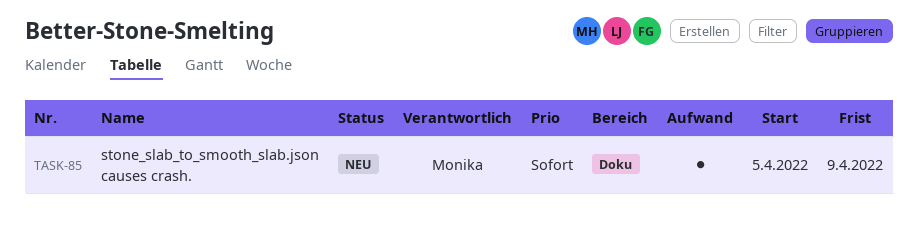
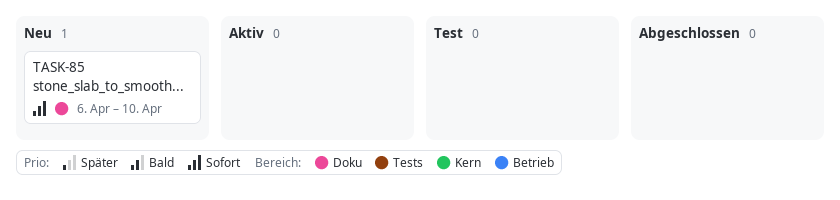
TASK-85, start: Apr 5 -> Apr 6
TASK-85, due: Apr 9 -> Apr 10

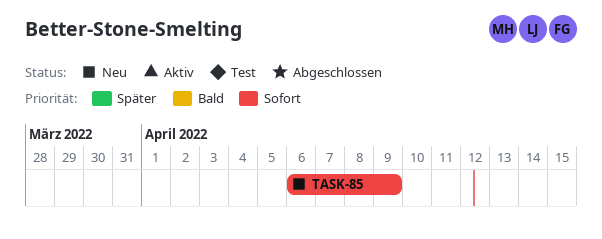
TASK-85, due: Apr 10 -> Apr 9

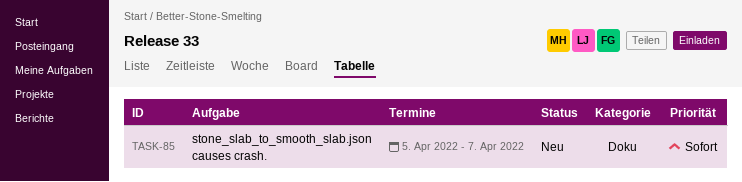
TASK-85, start: Apr 6 -> Apr 5
TASK-85, due: Apr 9 -> Apr 7

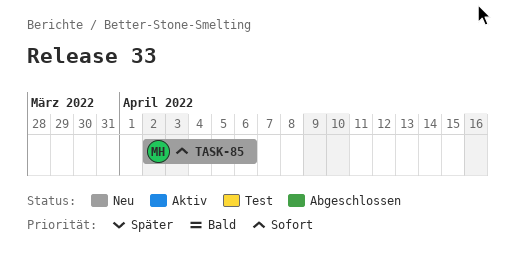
TASK-85, start: Apr 5 -> Apr 2
TASK-85, due: Apr 7 -> Apr 6

